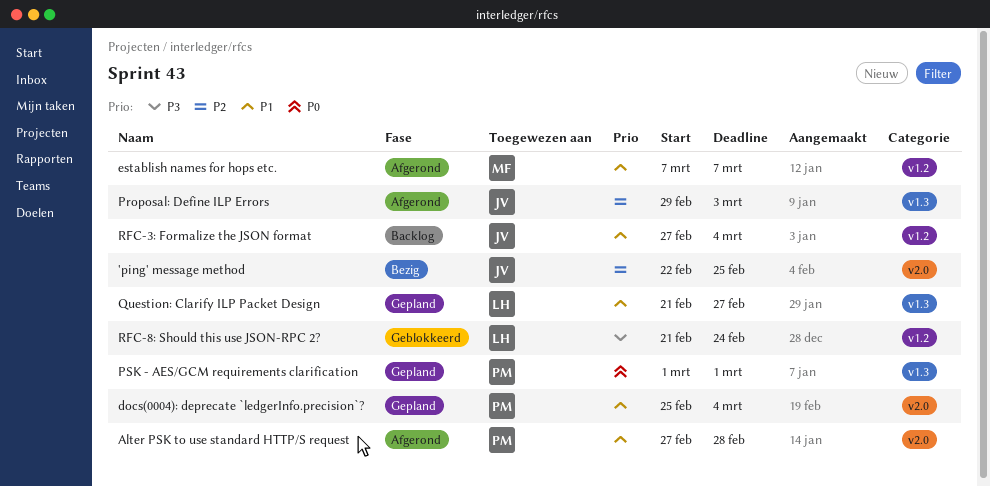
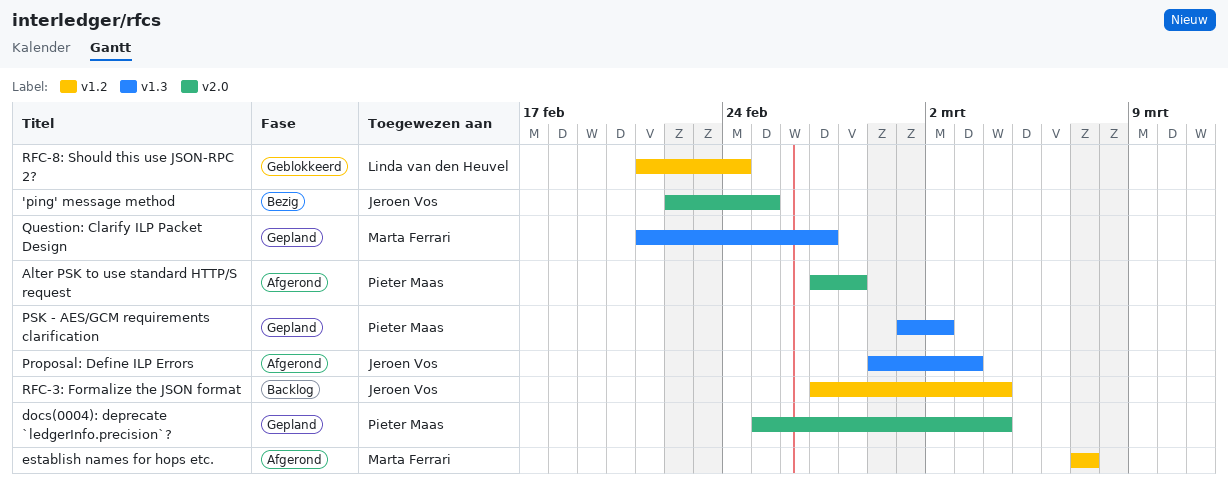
PSK - AES/GCM requirements clarification, due: Mar 1 -> Mar 2
Question: Clarify ILP Packet Design, owner: Linda van den Heuvel -> Marta Ferrari

